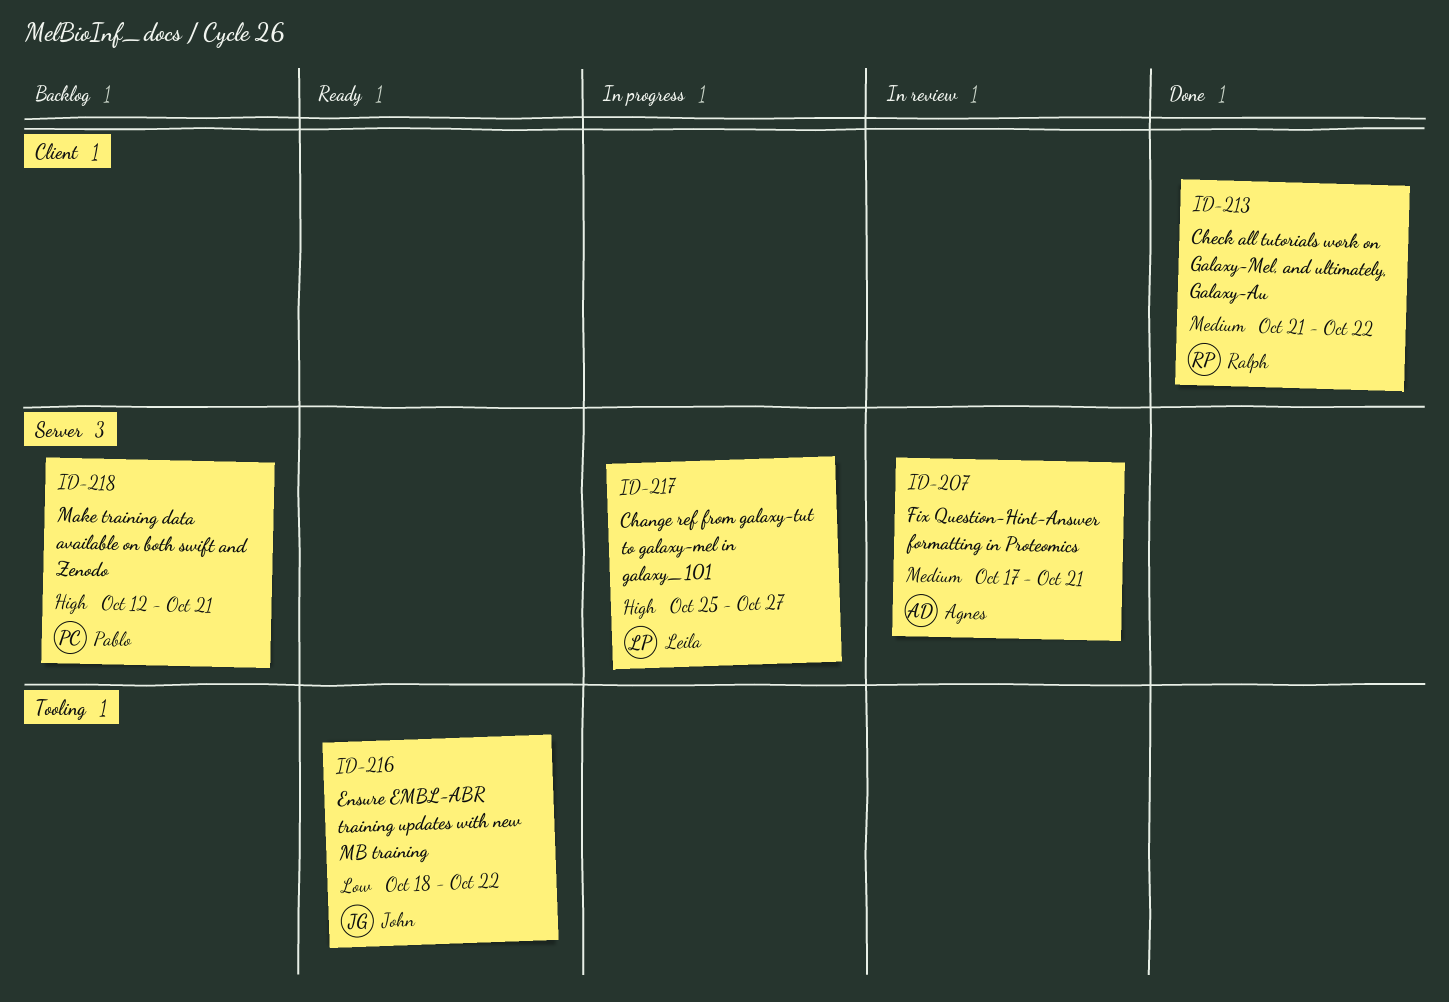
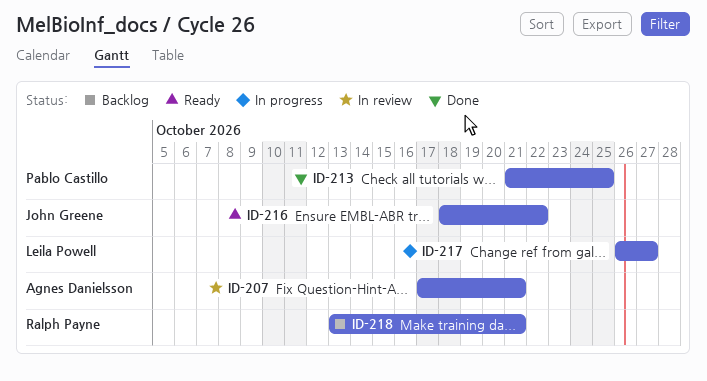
ID-213, owner: Ralph Payne -> Pablo Castillo
ID-213, due: Oct 22 -> Oct 25
ID-217, start: Oct 25 -> Oct 26
ID-218, owner: Pablo Castillo -> Ralph Payne
ID-218, start: Oct 12 -> Oct 13

